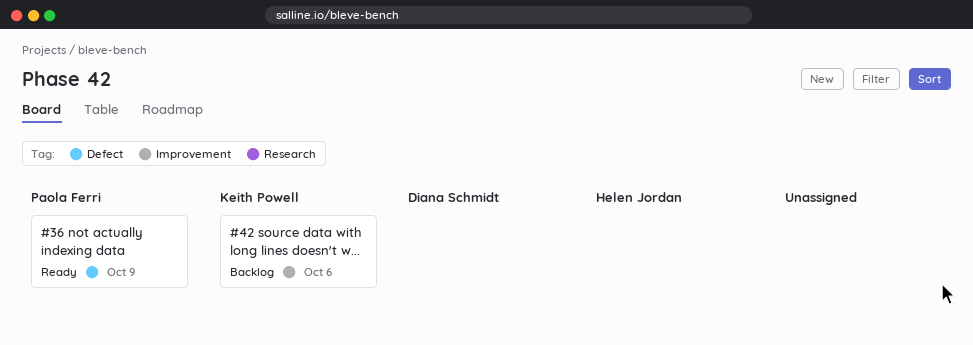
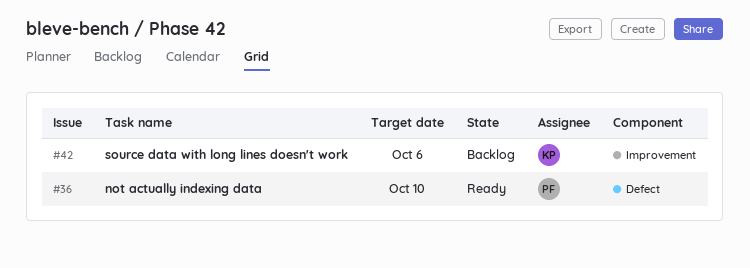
#36, due: Oct 9 -> Oct 10

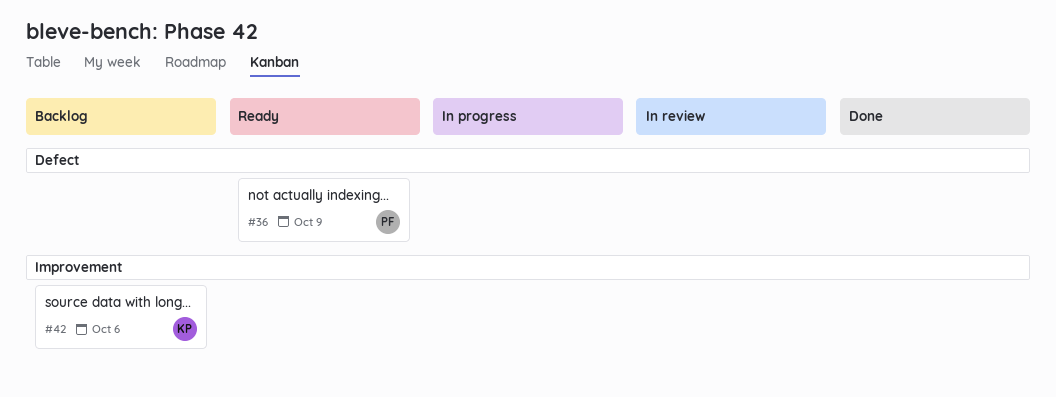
#36, due: Oct 10 -> Oct 9

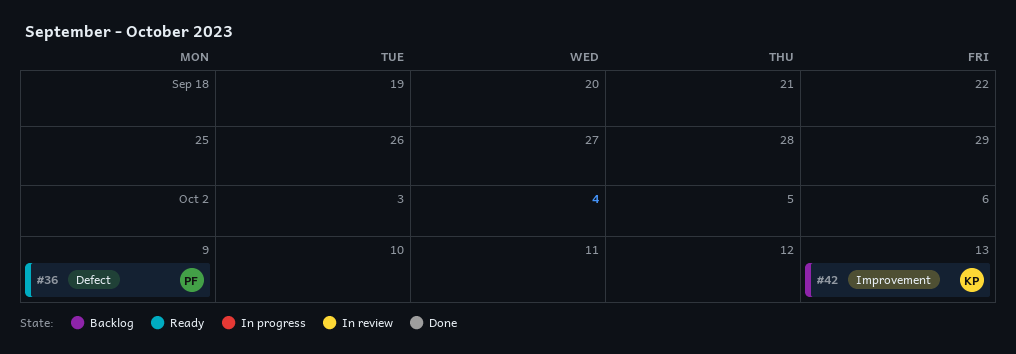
#42, due: Oct 6 -> Oct 13

